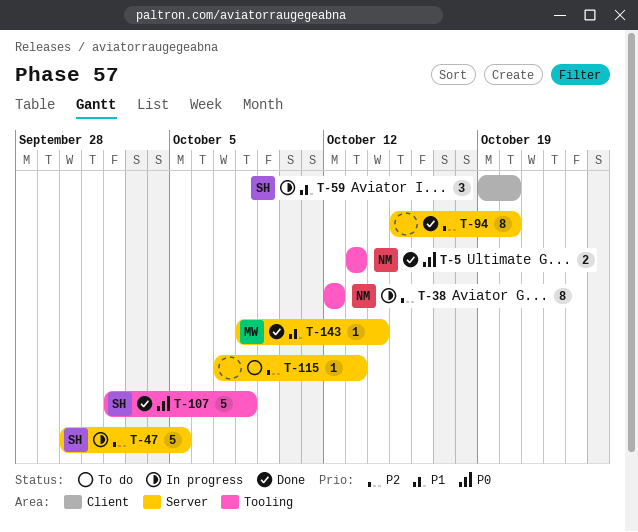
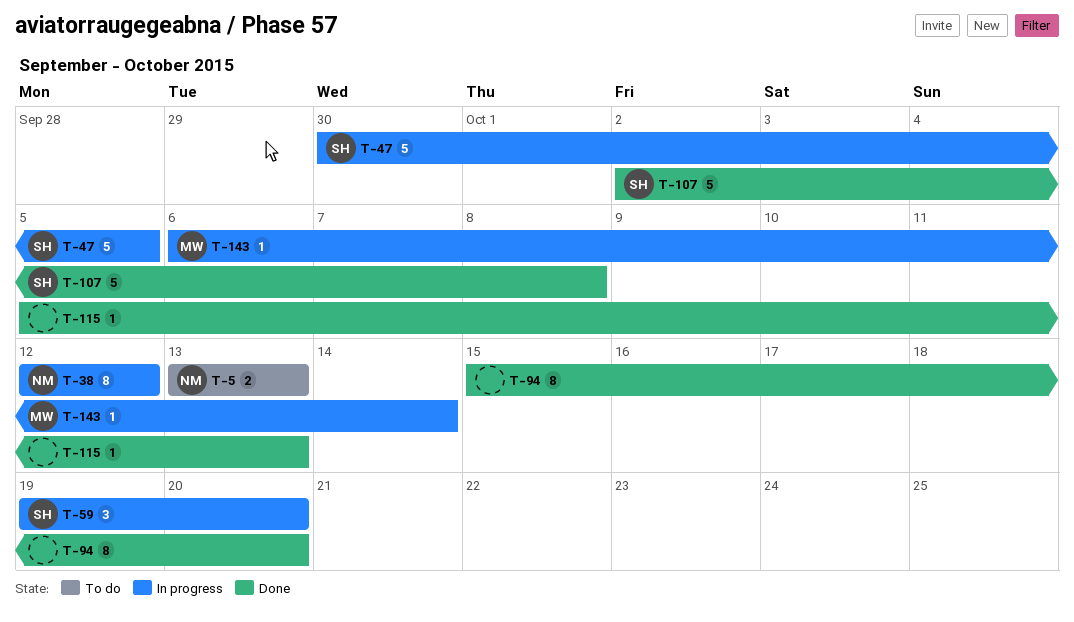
T-5, status: Done -> To do
T-115, status: To do -> Done
T-115, start: Oct 7 -> Oct 5
T-143, status: Done -> In progress
T-143, start: Oct 8 -> Oct 6

